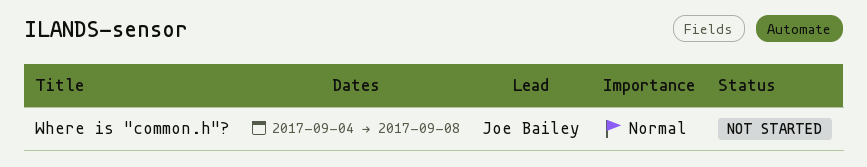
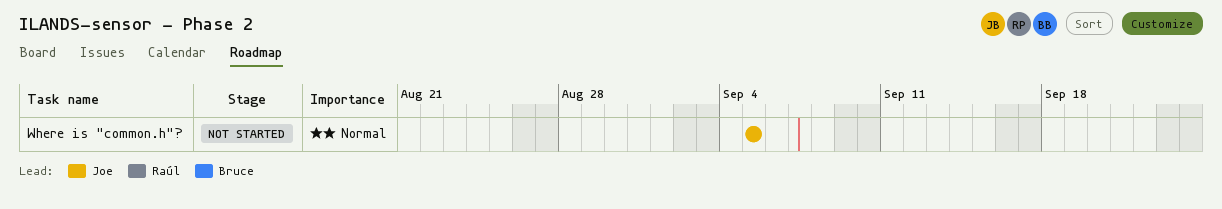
Where is "common.h"?, start: Sep 4 -> Sep 5
Where is "common.h"?, due: Sep 8 -> Sep 5

